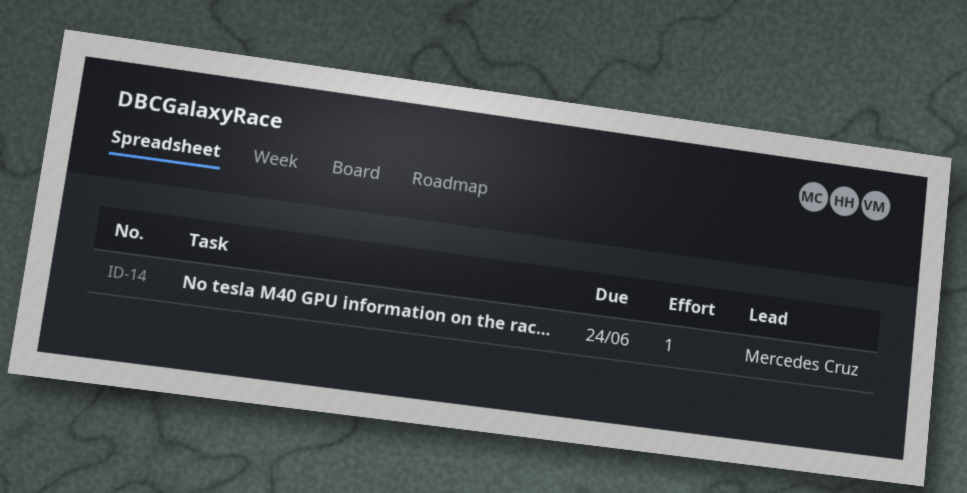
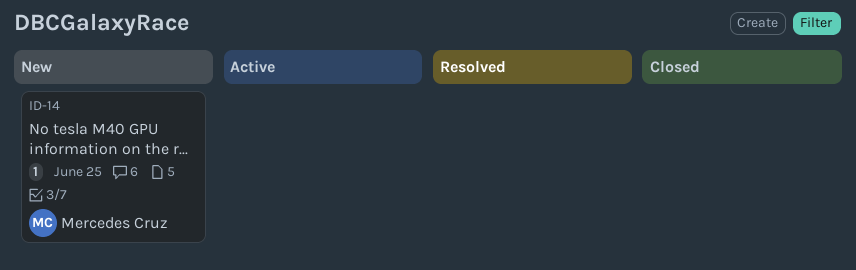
ID-14, due: Jun 24 -> Jun 25

